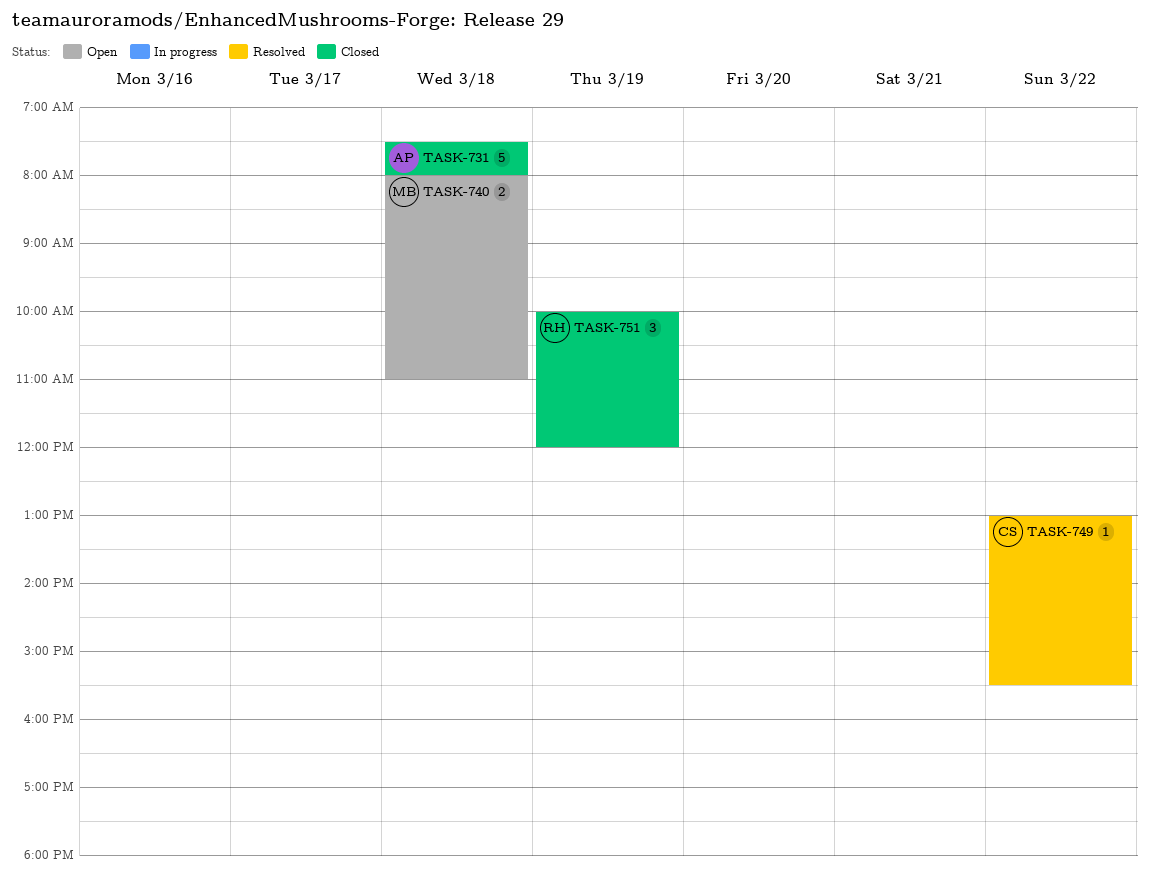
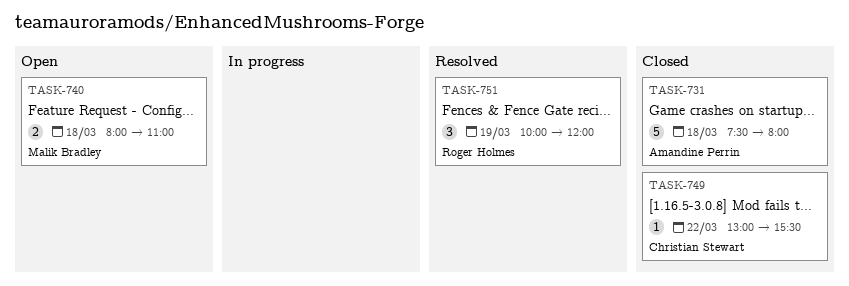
TASK-749, status: Resolved -> Closed
TASK-751, status: Closed -> Resolved

